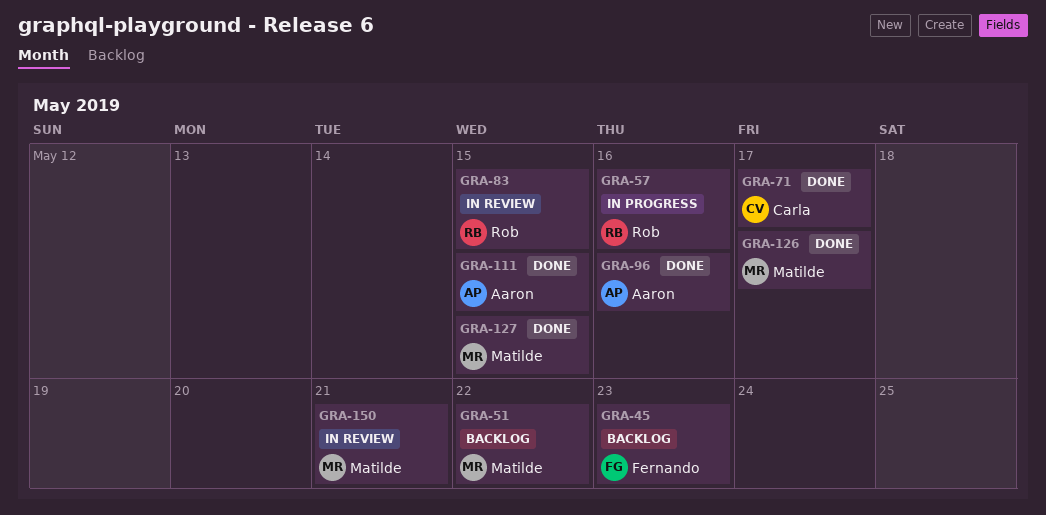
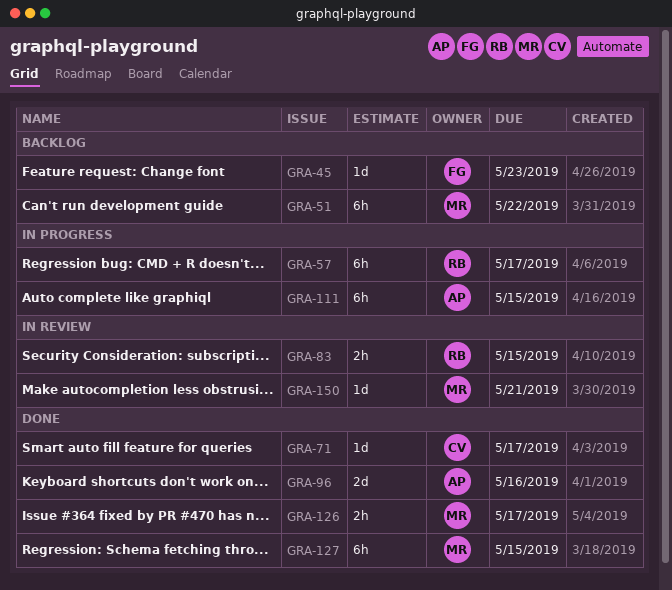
GRA-57, due: May 16 -> May 17
GRA-111, status: Done -> In progress

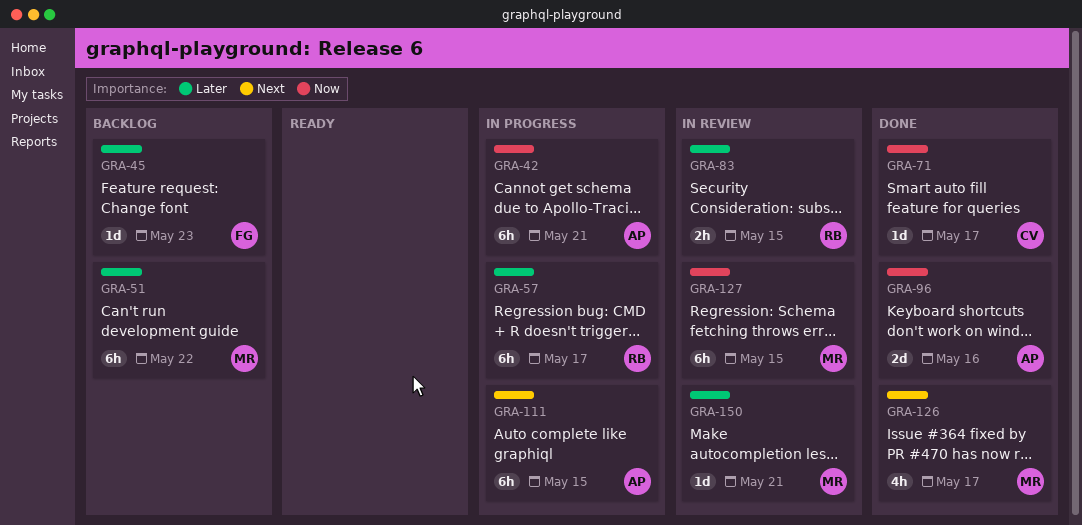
GRA-42: none -> present
GRA-126, estimate: 2h -> 4h
GRA-127, status: Done -> In review

